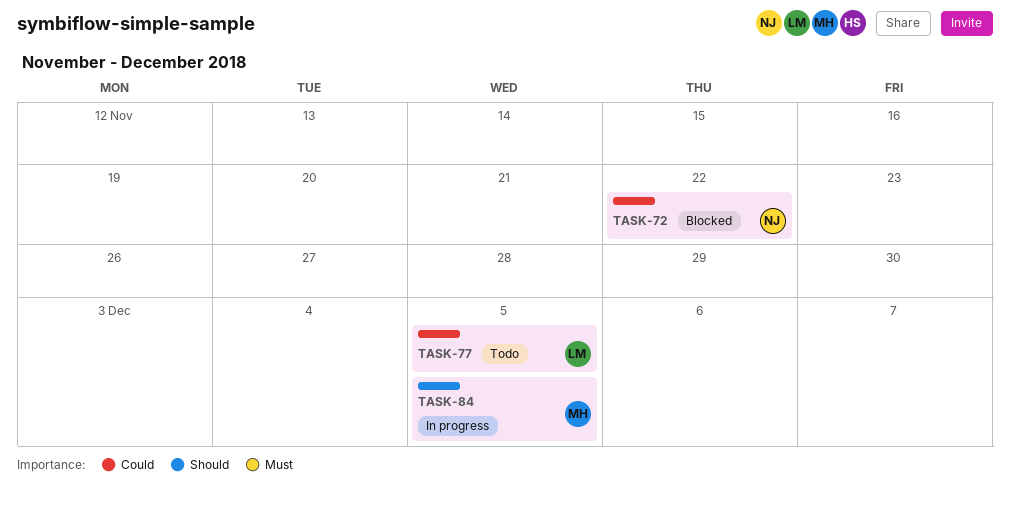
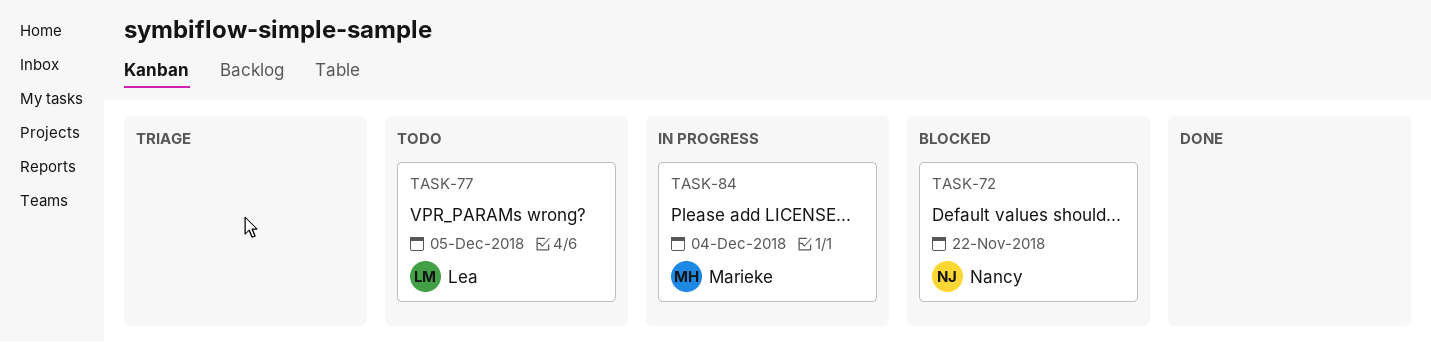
TASK-84, due: Dec 5 -> Dec 4

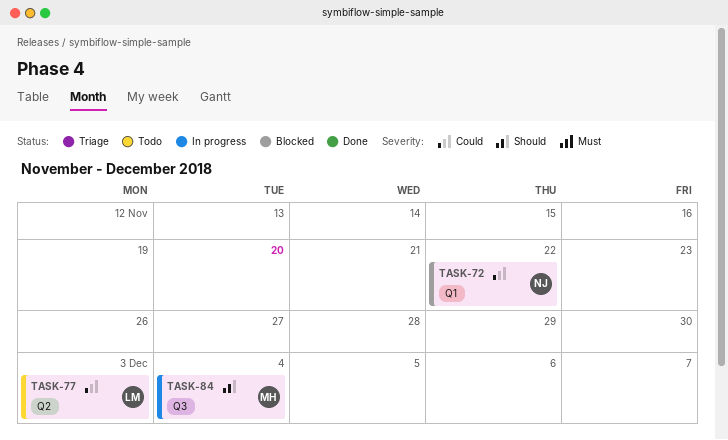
TASK-77, due: Dec 5 -> Dec 3

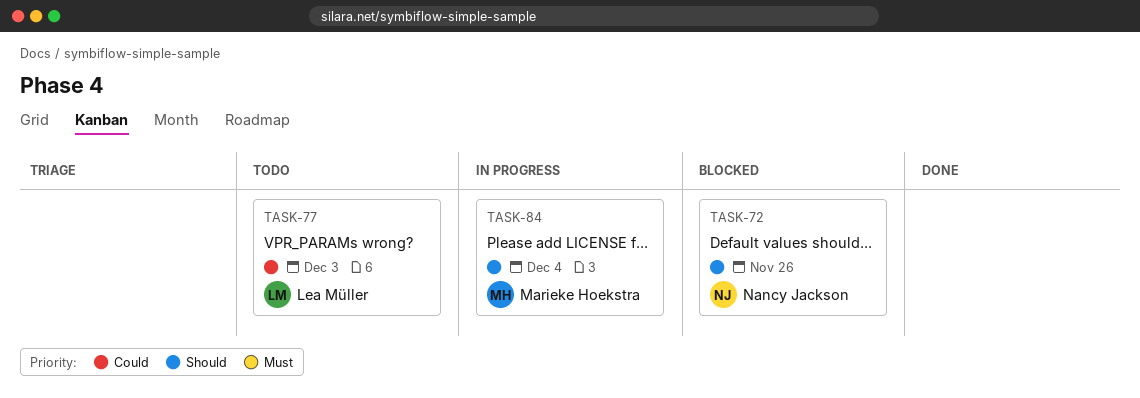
TASK-72, priority: Could -> Should
TASK-72, due: Nov 22 -> Nov 26

